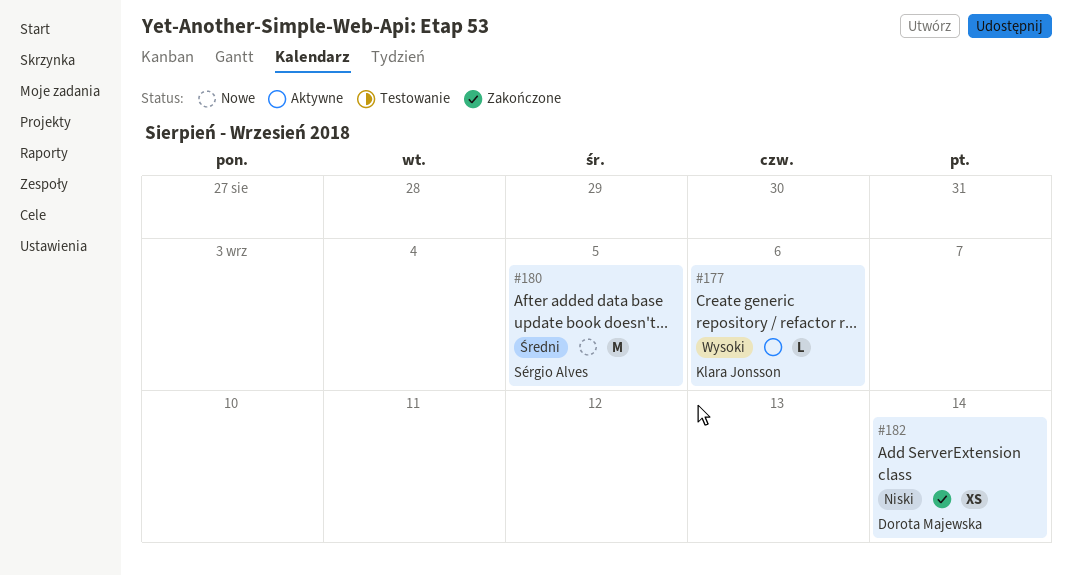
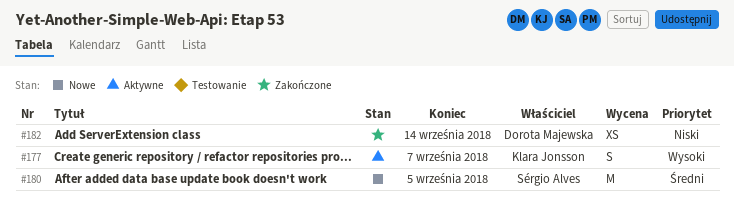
#177, estimate: L -> S
#177, due: Sep 6 -> Sep 7

